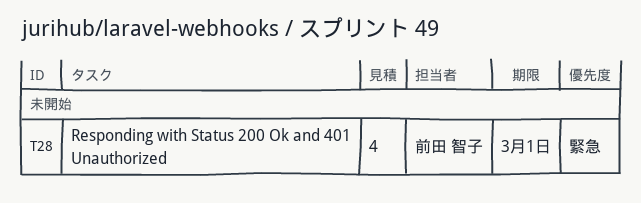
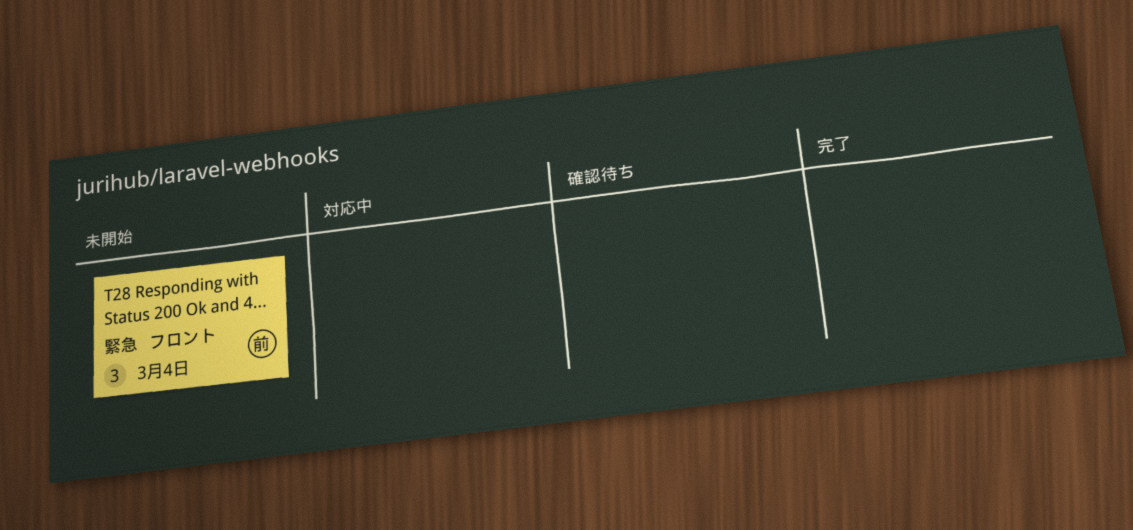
T28, estimate: 4 -> 3
T28, due: Mar 1 -> Mar 4

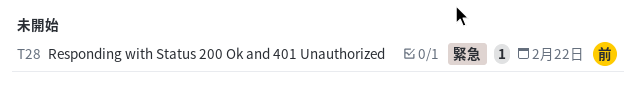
T28, estimate: 3 -> 1
T28, due: Mar 4 -> Feb 22

